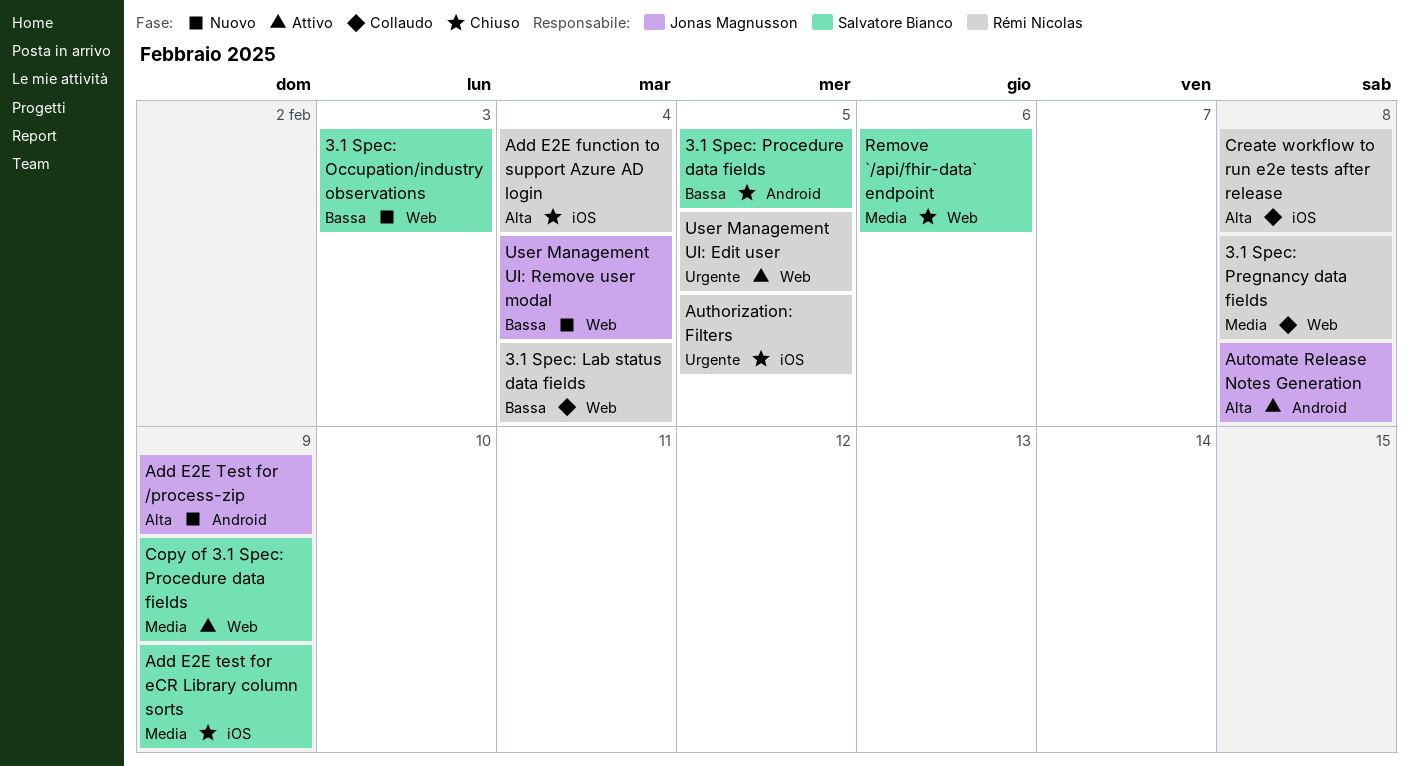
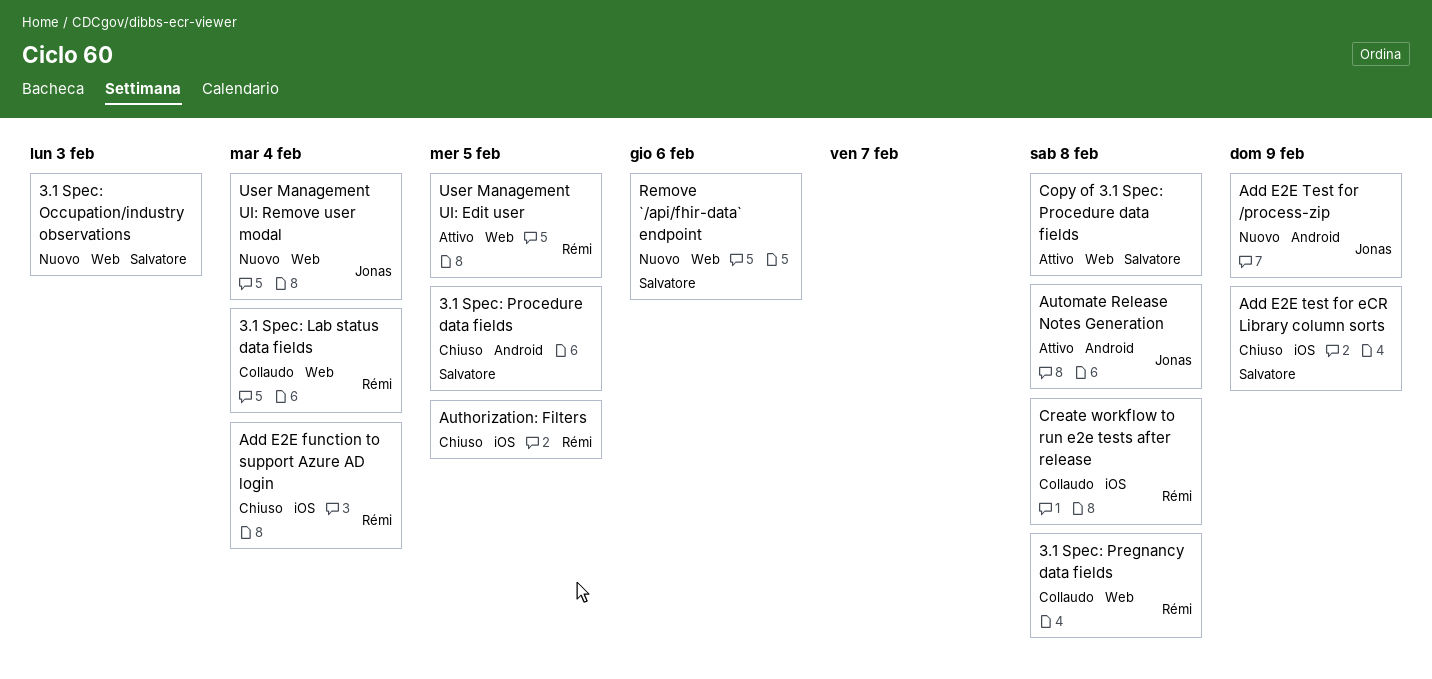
Copy of 3.1 Spec: Procedure data fields, due: Feb 9 -> Feb 8
Remove `/api/fhir-data` endpoint, status: Chiuso -> Nuovo

